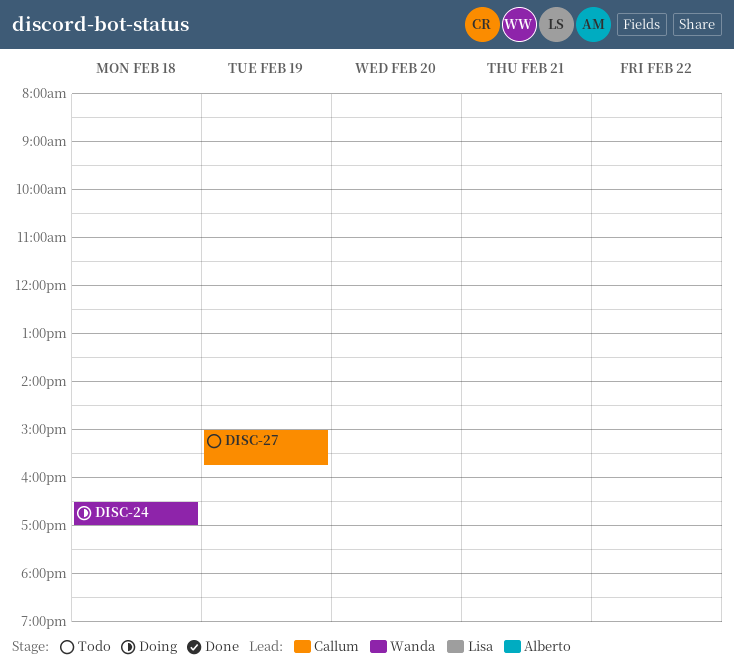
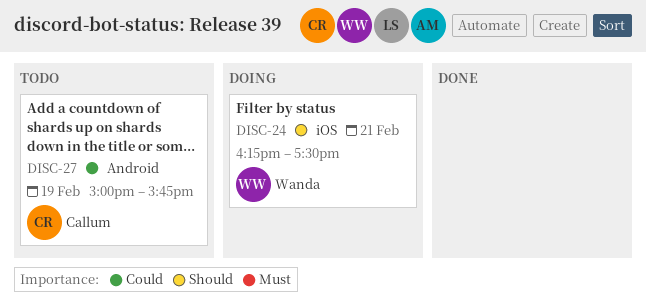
DISC-24, day: Feb 18 -> Feb 21
DISC-24, begins: 16:30 -> 16:15
DISC-24, ends: 17:00 -> 17:30

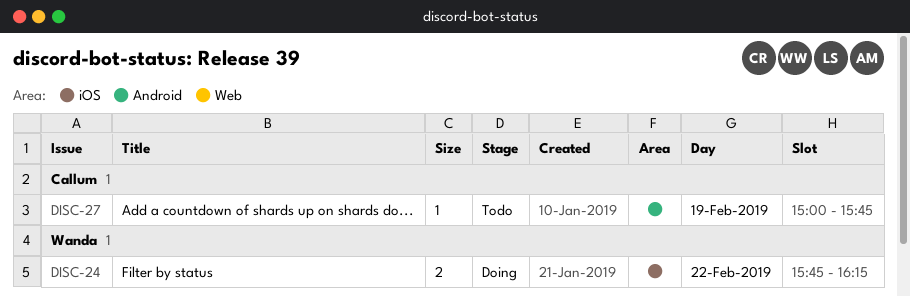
DISC-24, day: Feb 21 -> Feb 22
DISC-24, begins: 16:15 -> 15:45
DISC-24, ends: 17:30 -> 16:15

